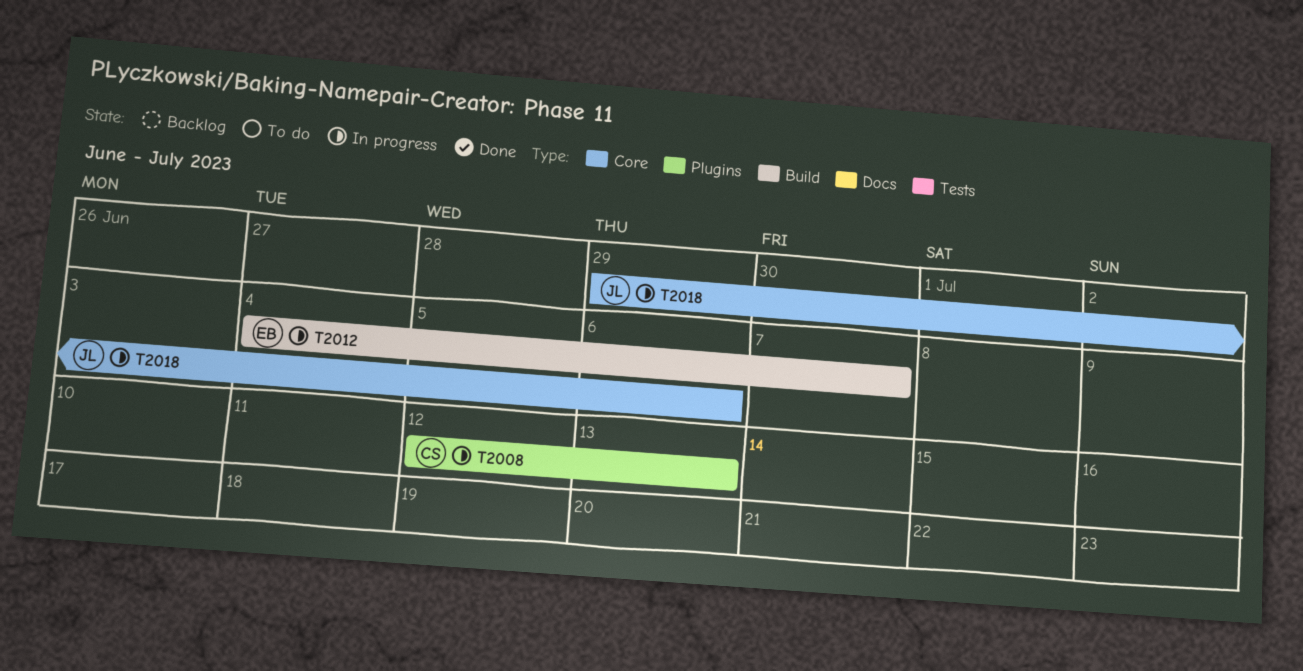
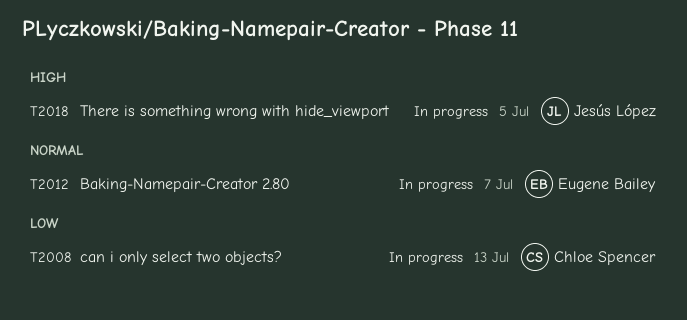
T2018, due: Jul 6 -> Jul 5

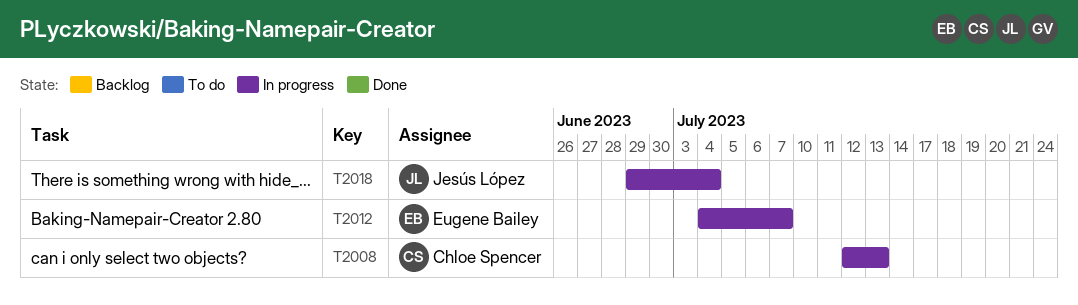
T2018, due: Jul 5 -> Jul 4

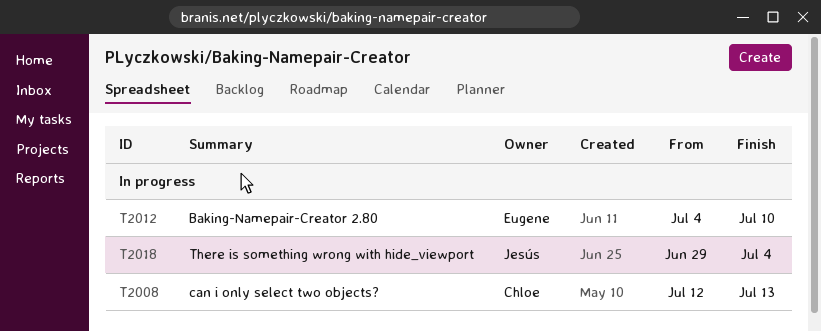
T2012, due: Jul 7 -> Jul 10

